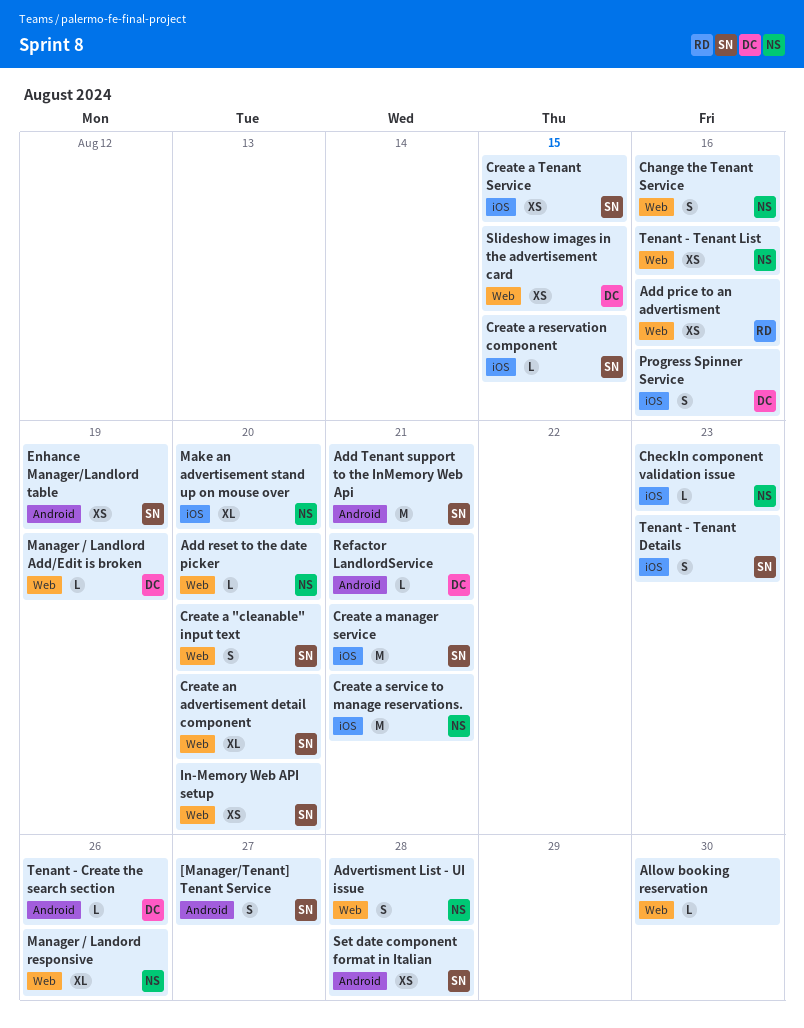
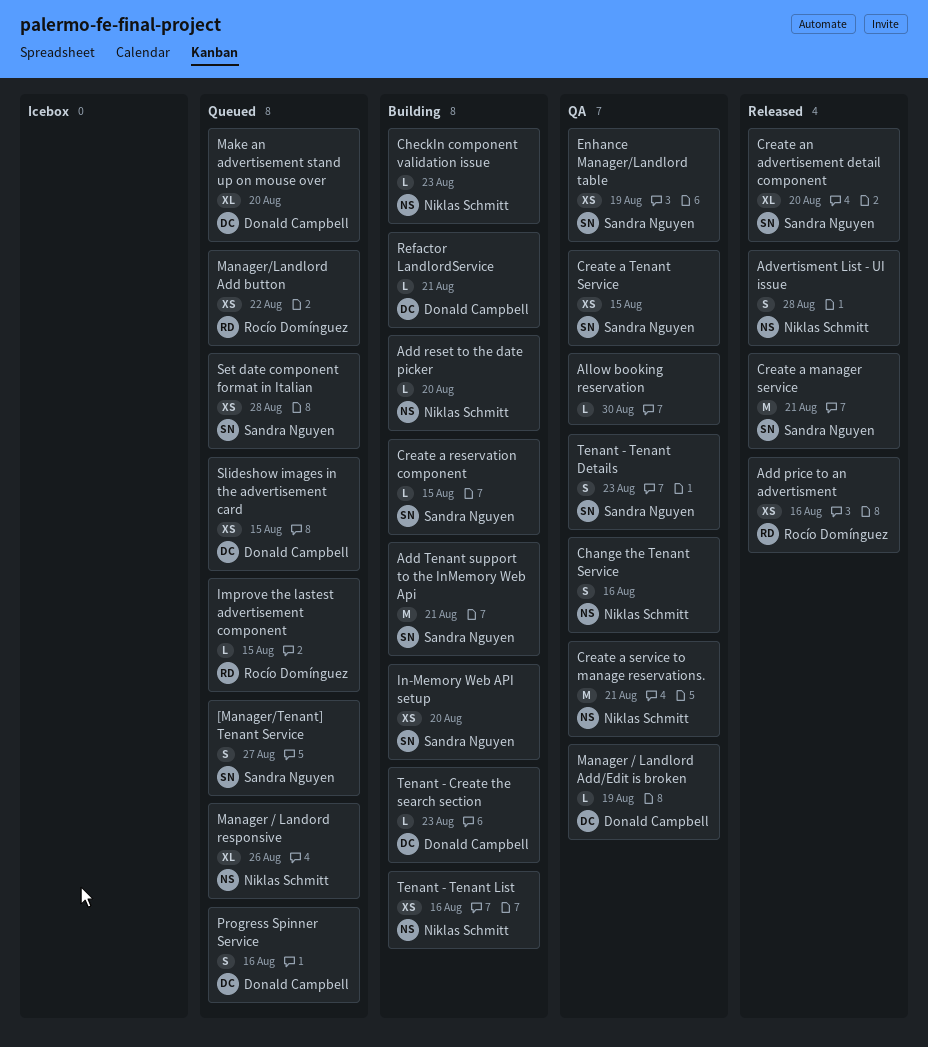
Create a "cleanable" input text: present -> none
Improve the lastest advertisement component: none -> present
Make an advertisement stand up on mouse over, owner: Niklas Schmitt -> Donald Campbell
Manager/Landlord Add button: none -> present
Tenant - Create the search section, due: Aug 26 -> Aug 23

